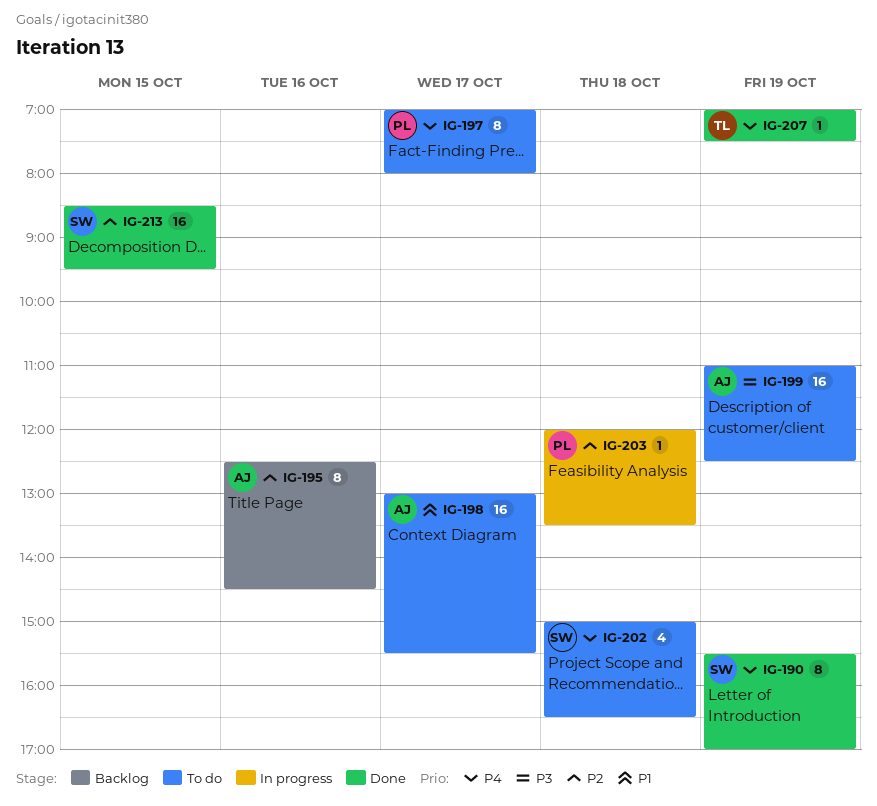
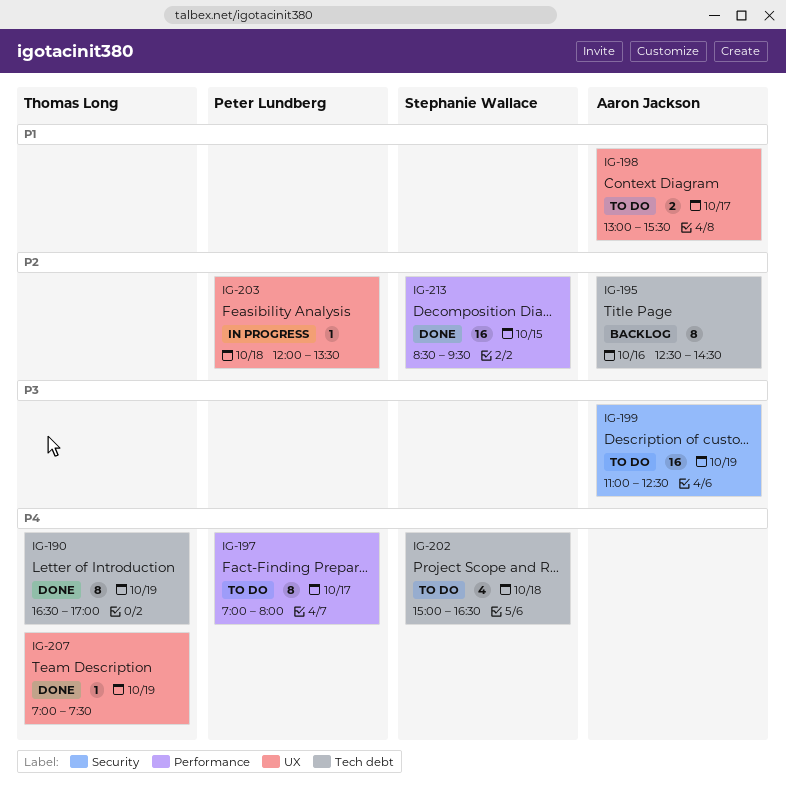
IG-190, owner: Stephanie Wallace -> Thomas Long
IG-190, begins: 15:30 -> 16:30
IG-198, estimate: 16 -> 2

